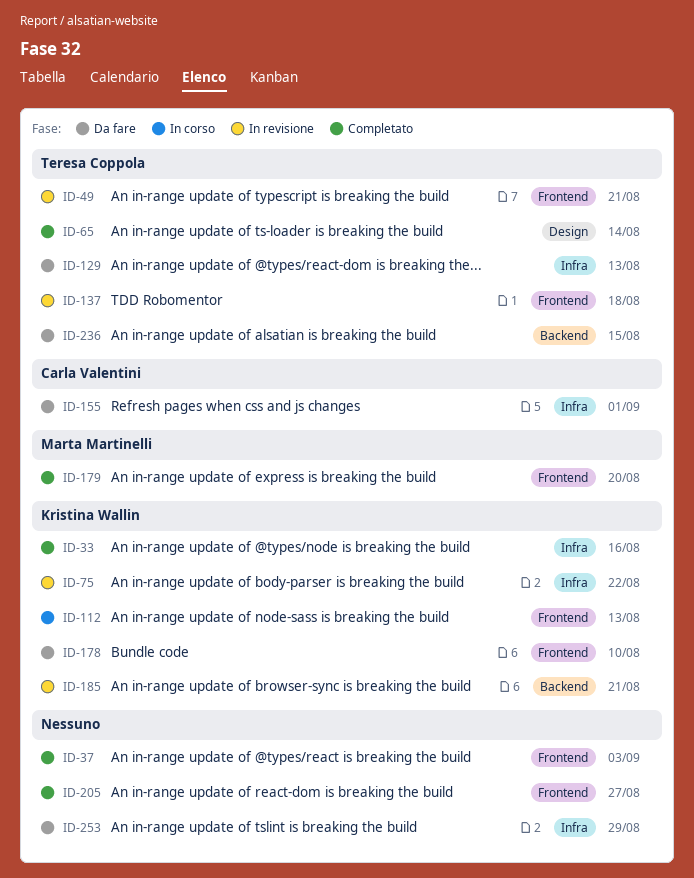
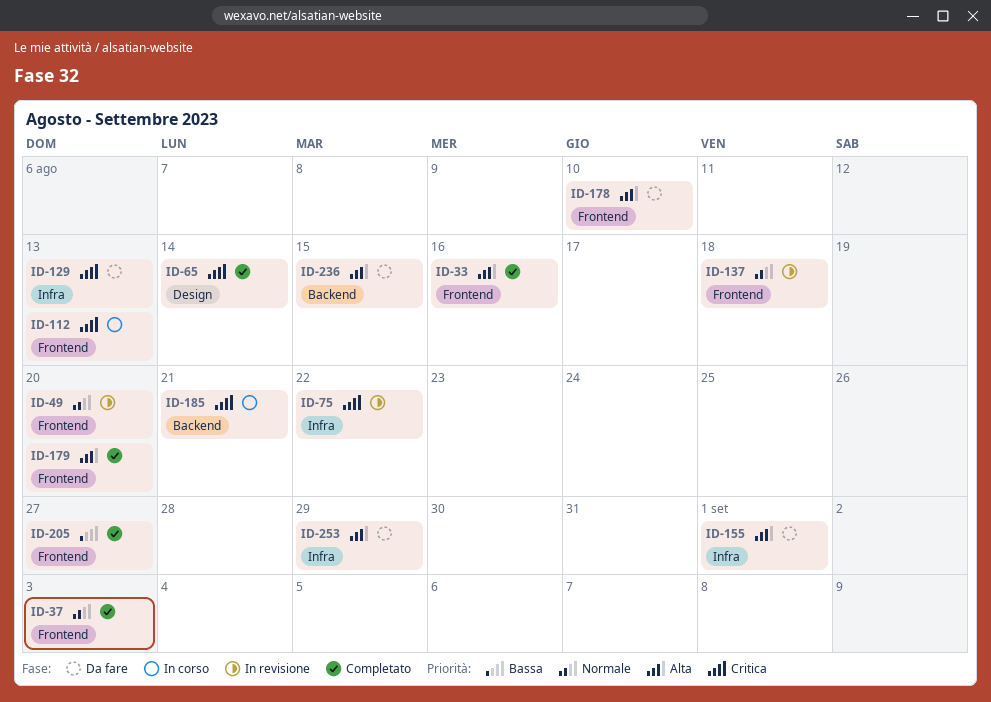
ID-33, label: Infra -> Frontend
ID-49, due: Aug 21 -> Aug 20
ID-185, status: In revisione -> In corso

